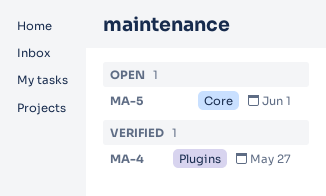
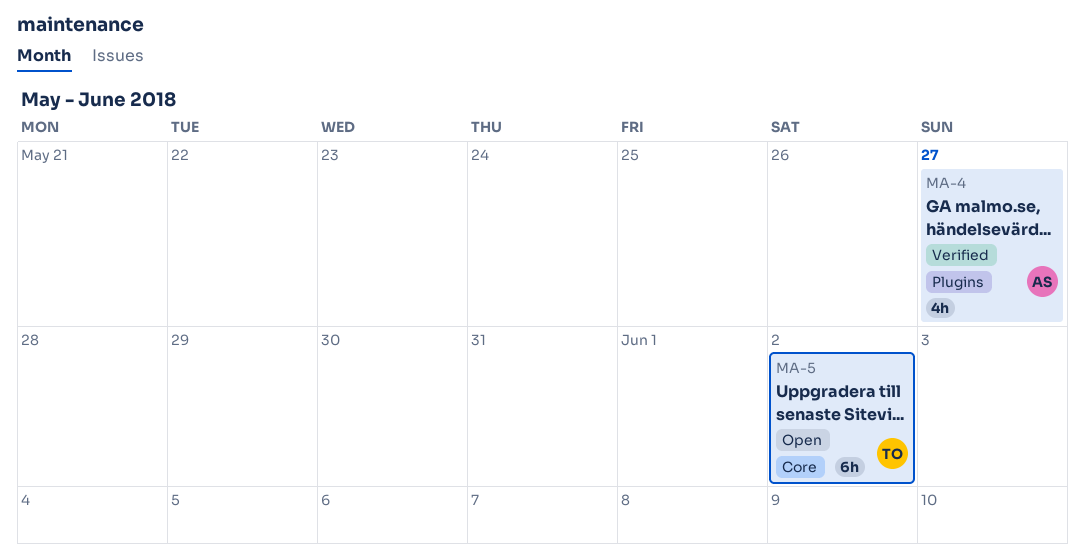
MA-5, due: Jun 1 -> Jun 2

